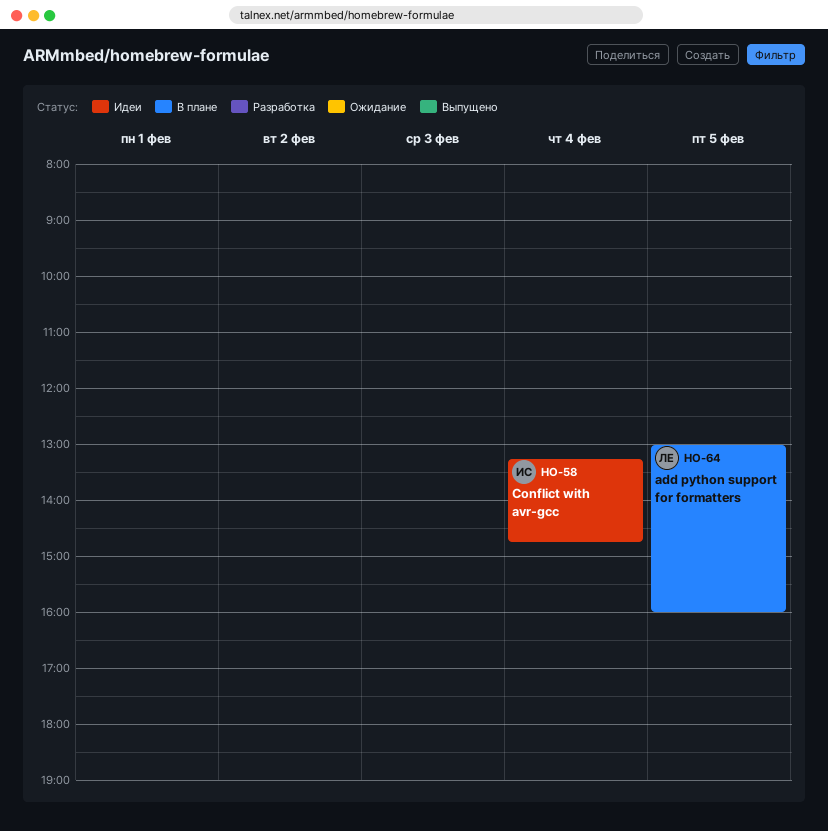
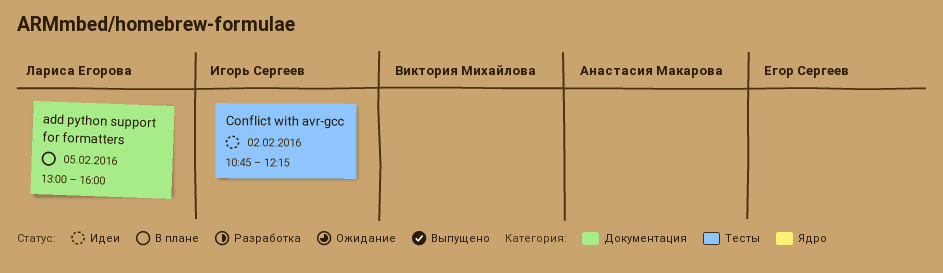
Conflict with avr-gcc, day: Feb 4 -> Feb 2
Conflict with avr-gcc, begins: 13:15 -> 10:45
Conflict with avr-gcc, ends: 14:45 -> 12:15

